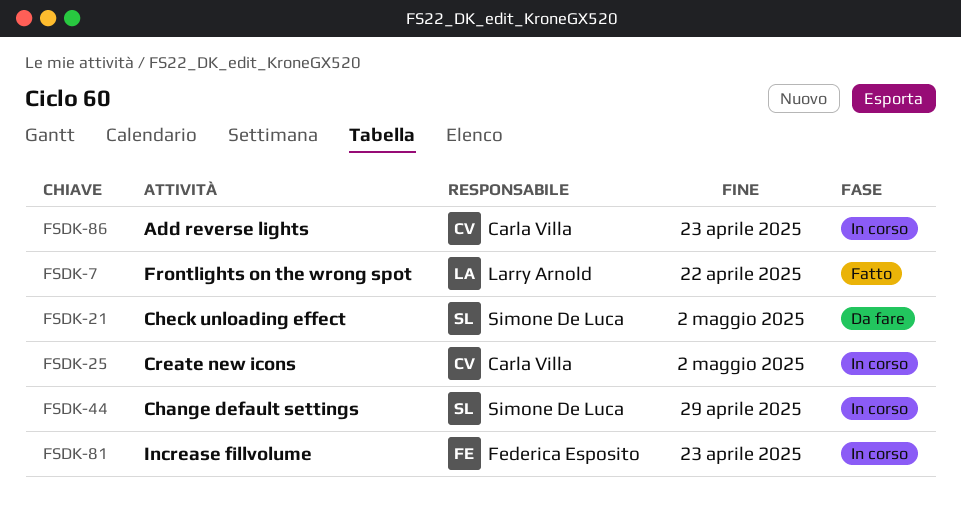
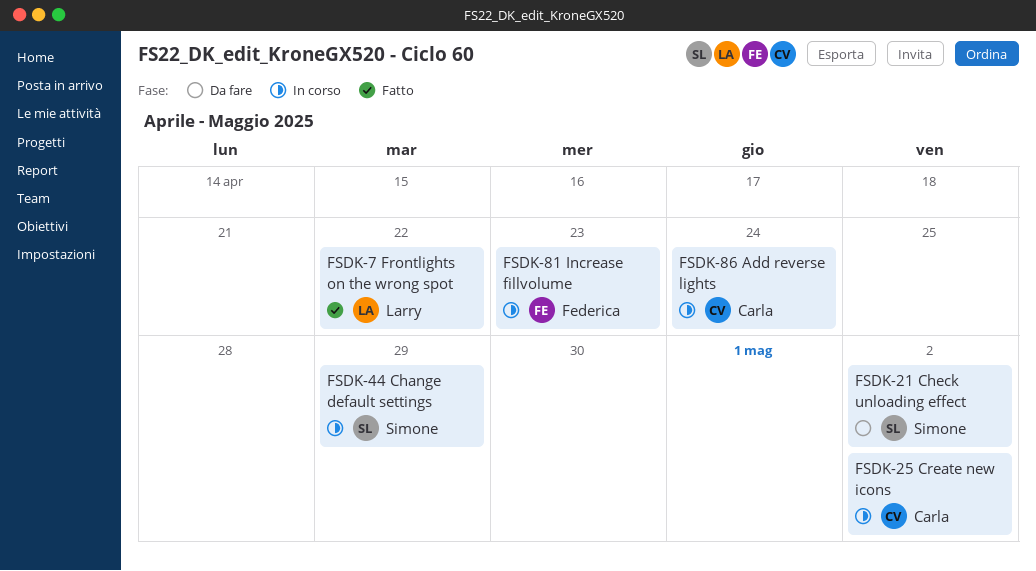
FSDK-86, due: Apr 23 -> Apr 24

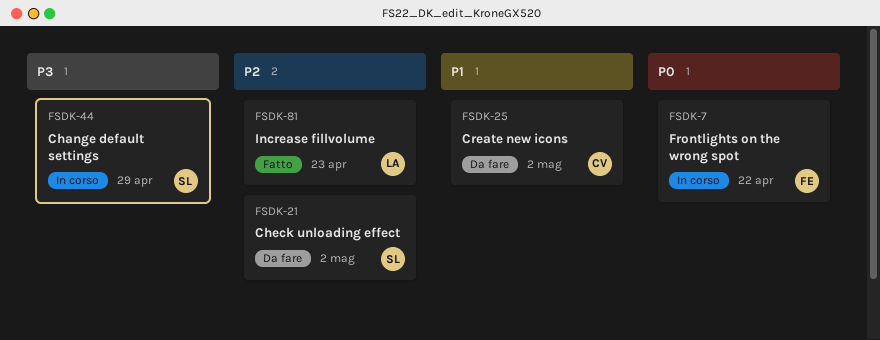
FSDK-7, status: Fatto -> In corso
FSDK-7, owner: Larry -> Federica
FSDK-25, status: In corso -> Da fare
FSDK-81, status: In corso -> Fatto
FSDK-81, owner: Federica -> Larry
FSDK-86: present -> none

